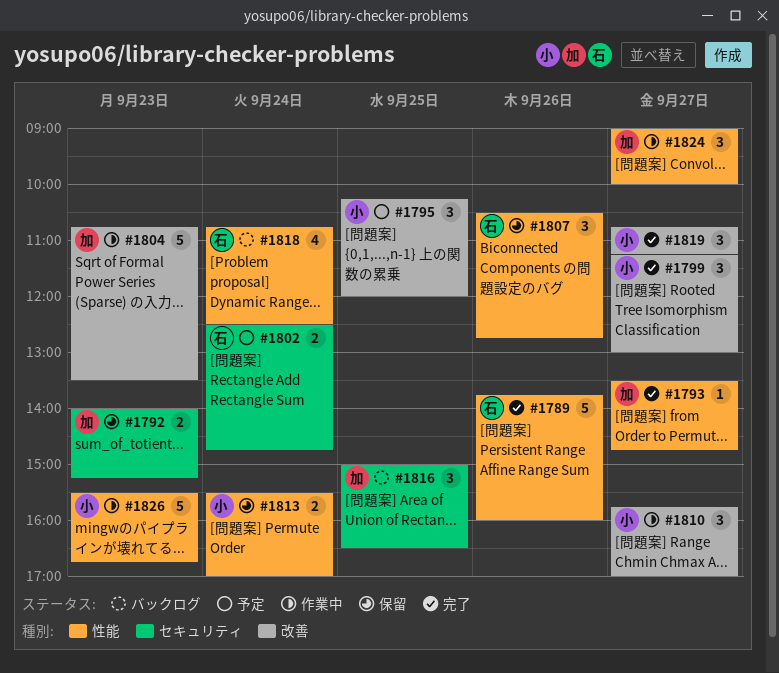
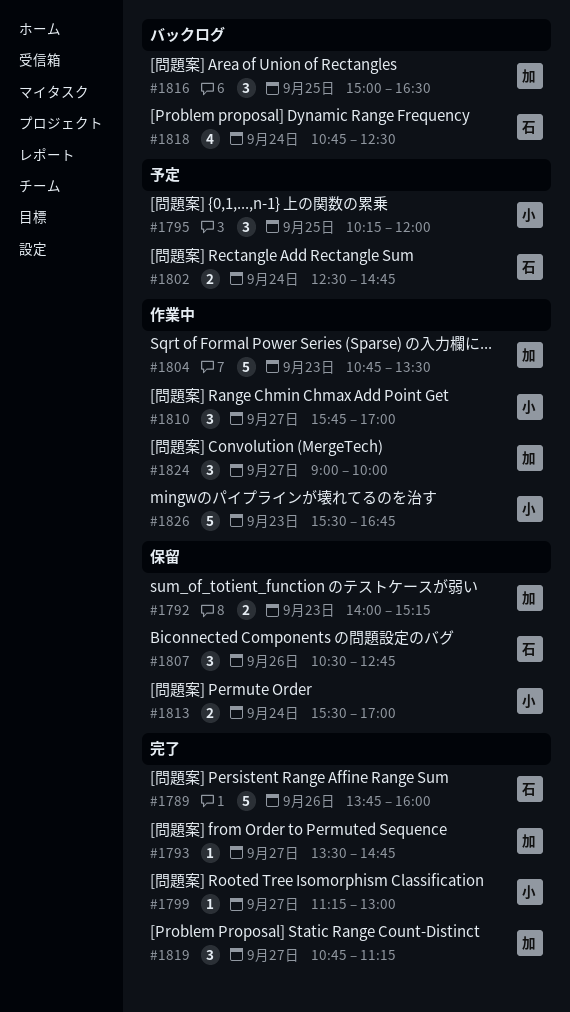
#1799, estimate: 3 -> 1
#1819, owner: 小 -> 加

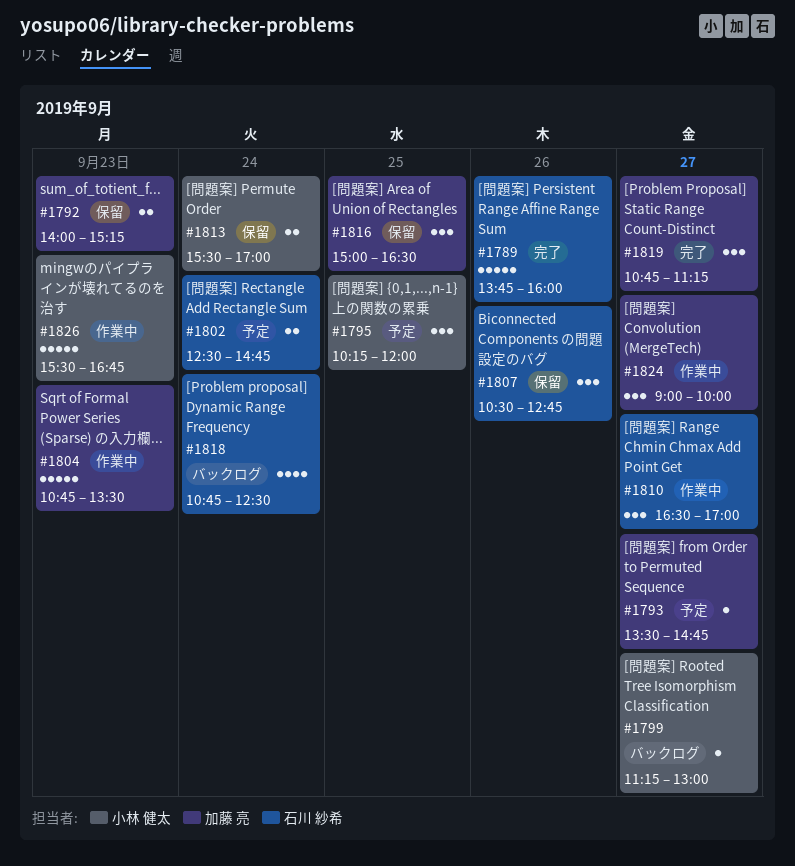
#1793, status: 完了 -> 予定
#1799, status: 完了 -> バックログ
#1810, owner: 小林 健太 -> 石川 紗希
#1810, begins: 15:45 -> 16:30
#1816, status: バックログ -> 保留

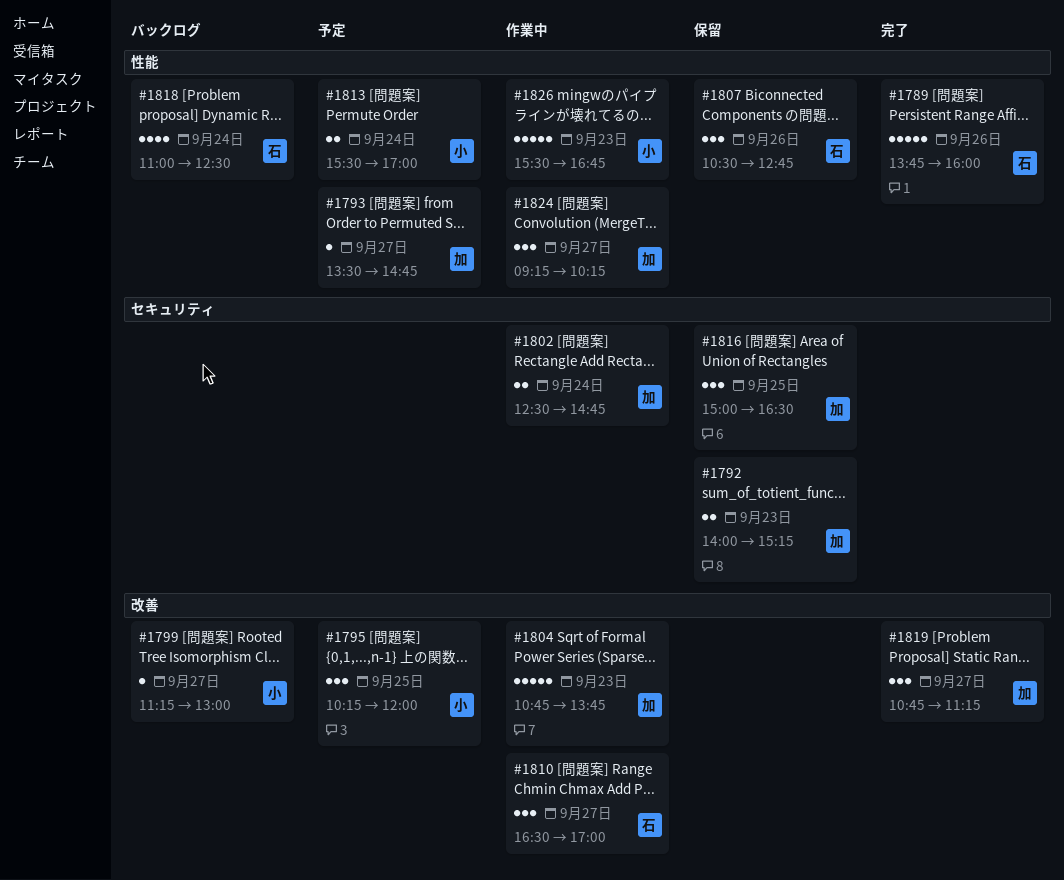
#1802, status: 予定 -> 作業中
#1802, owner: 石川 紗希 -> 加藤 亮
#1804, ends: 13:30 -> 13:45
#1813, status: 保留 -> 予定
#1818, begins: 10:45 -> 11:00
#1824, begins: 09:00 -> 09:15
#1824, ends: 10:00 -> 10:15

